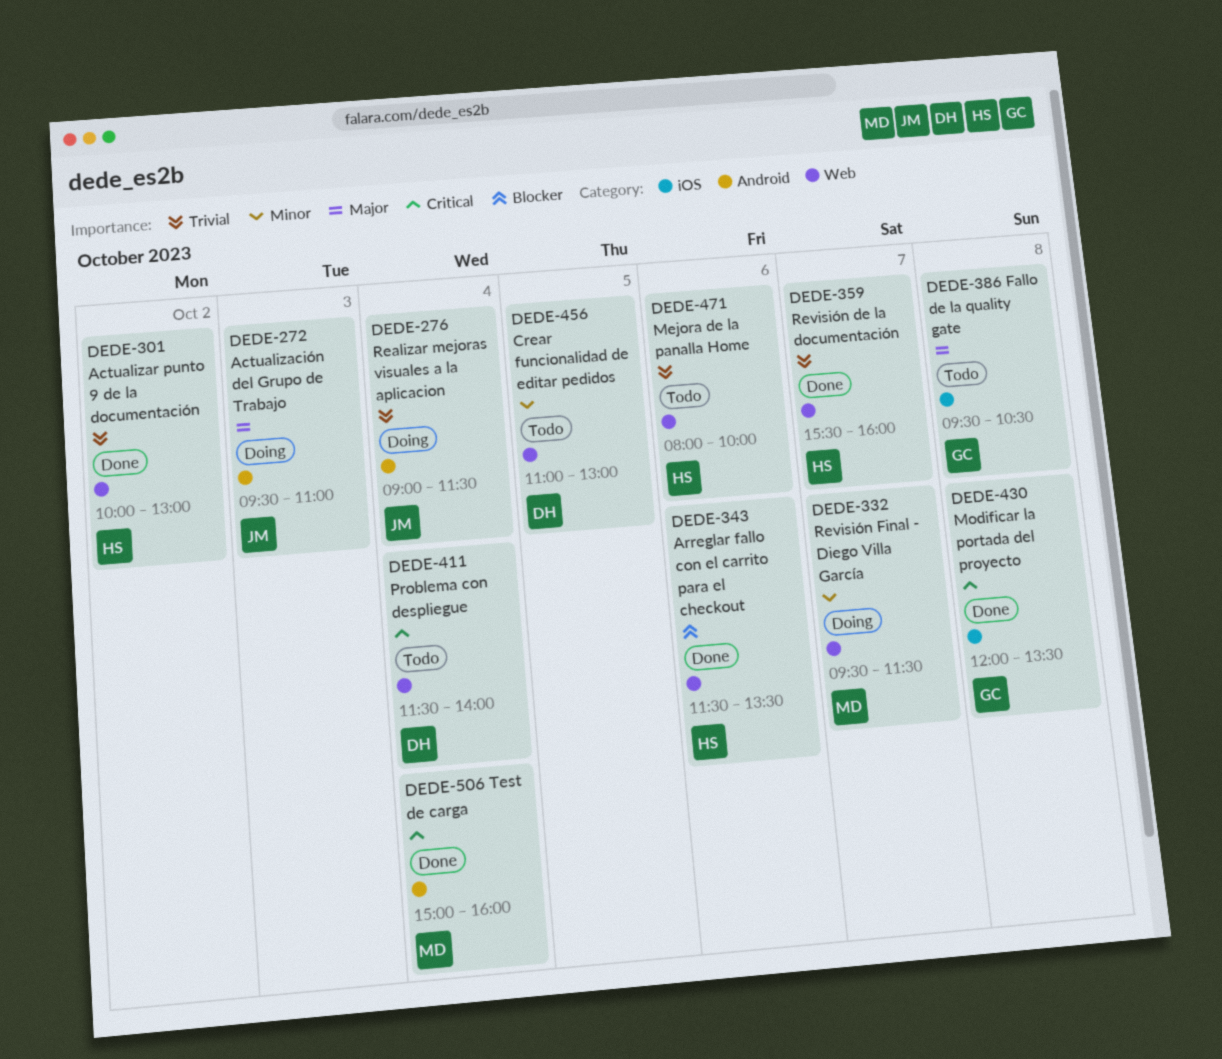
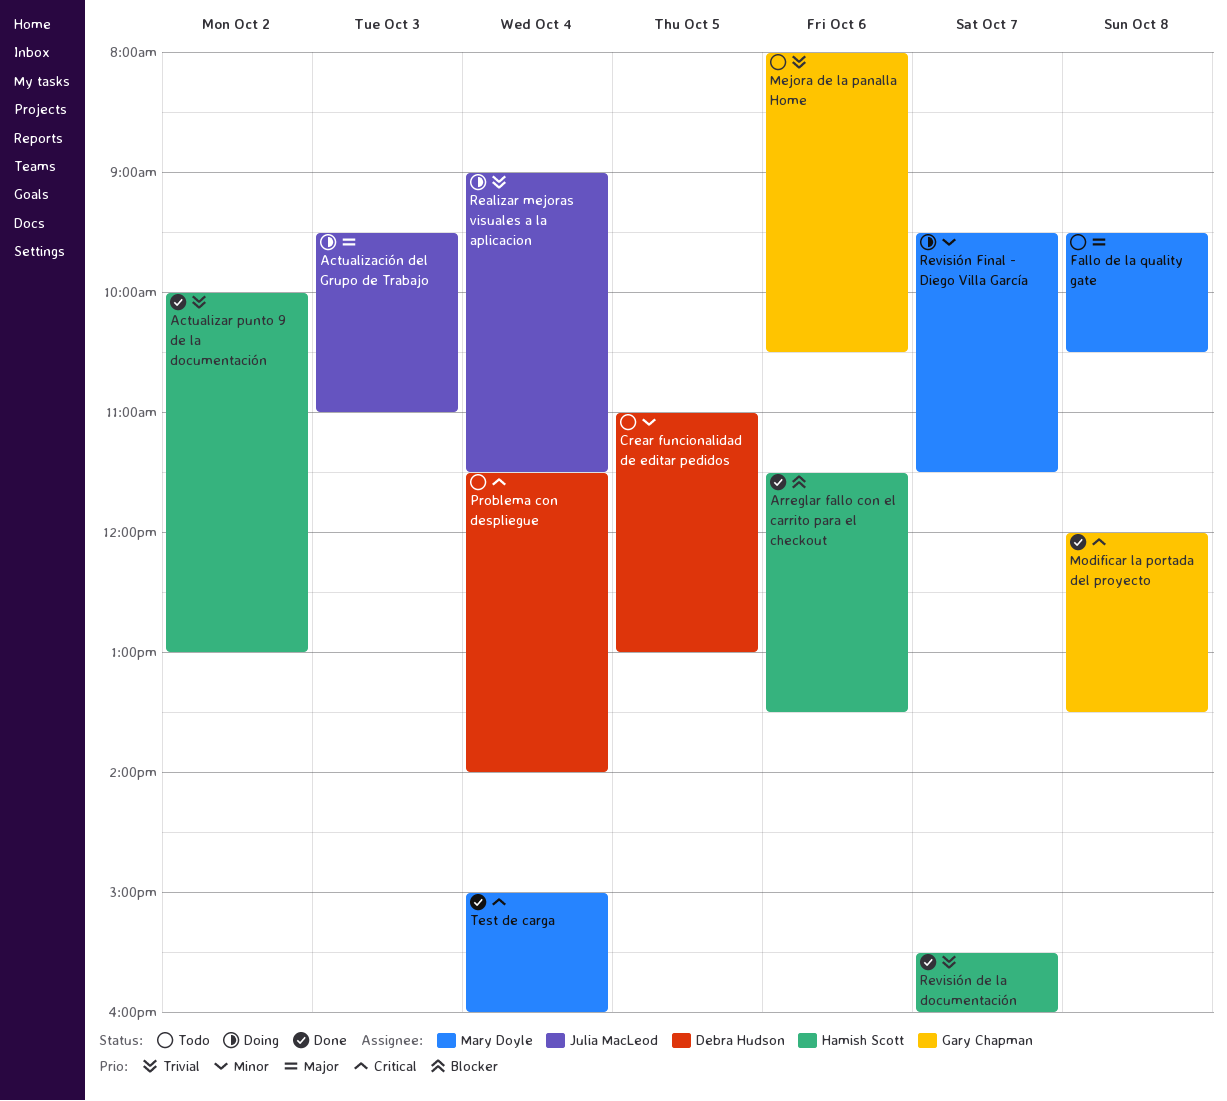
Fallo de la quality gate, owner: Gary Chapman -> Mary Doyle
Mejora de la panalla Home, owner: Hamish Scott -> Gary Chapman
Mejora de la panalla Home, ends: 10:00 -> 10:30

